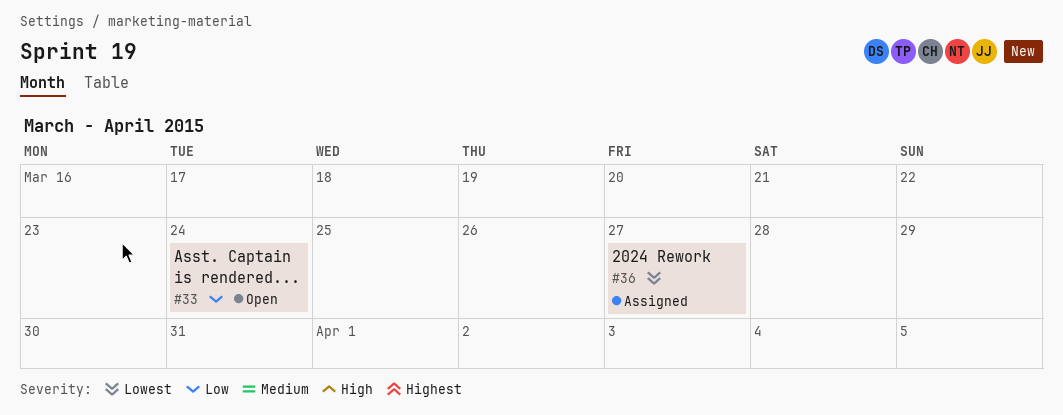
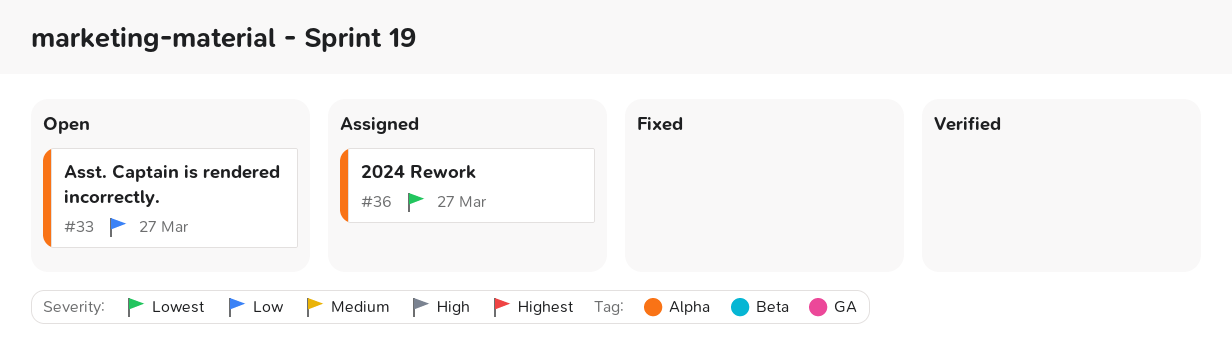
#33, due: Mar 24 -> Mar 27

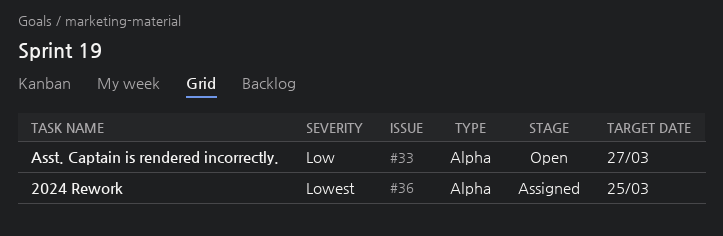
#36, due: Mar 27 -> Mar 25

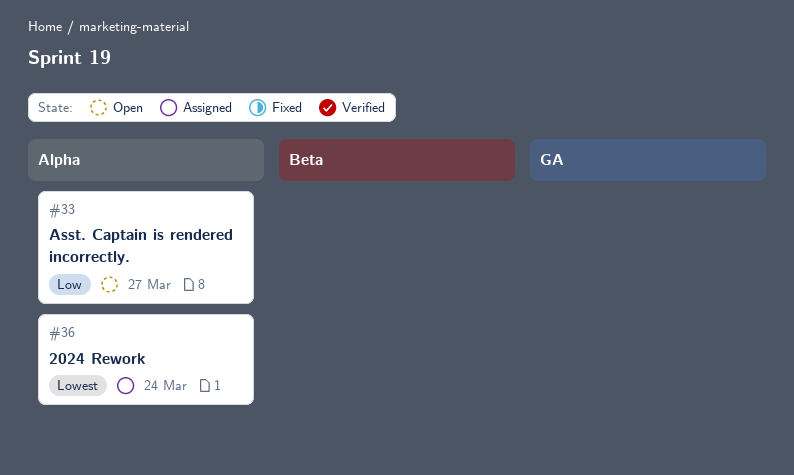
#36, due: Mar 25 -> Mar 24

